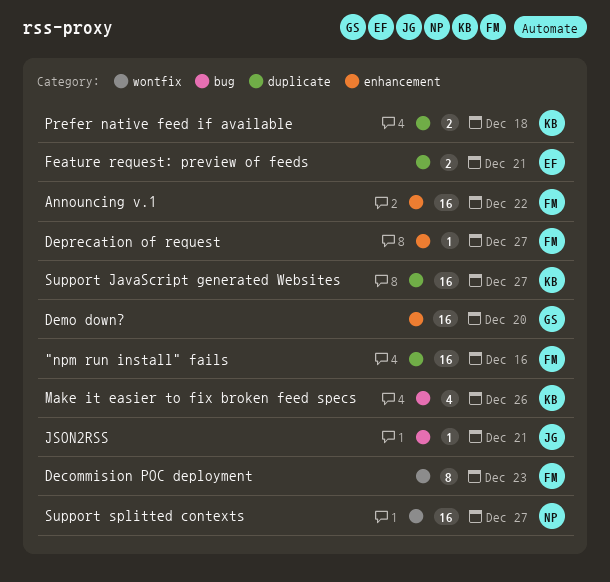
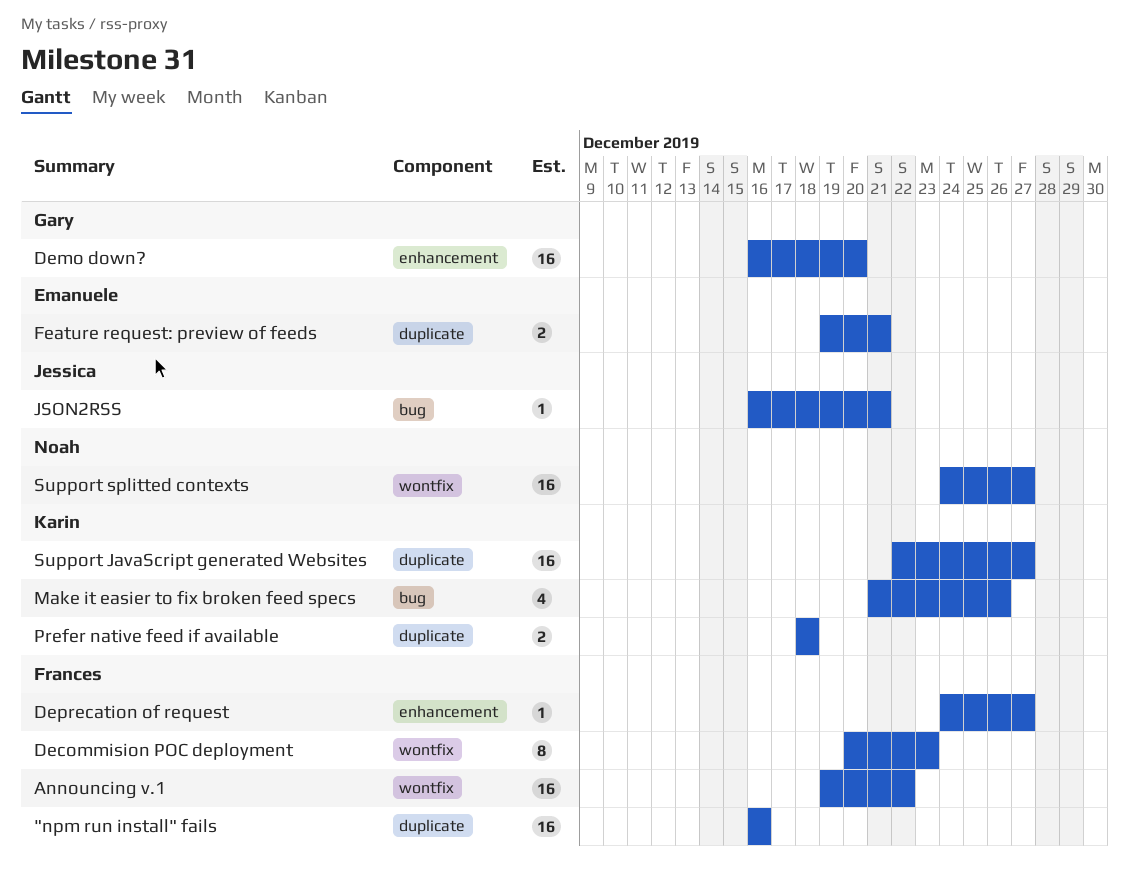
Announcing v.1, label: enhancement -> wontfix

